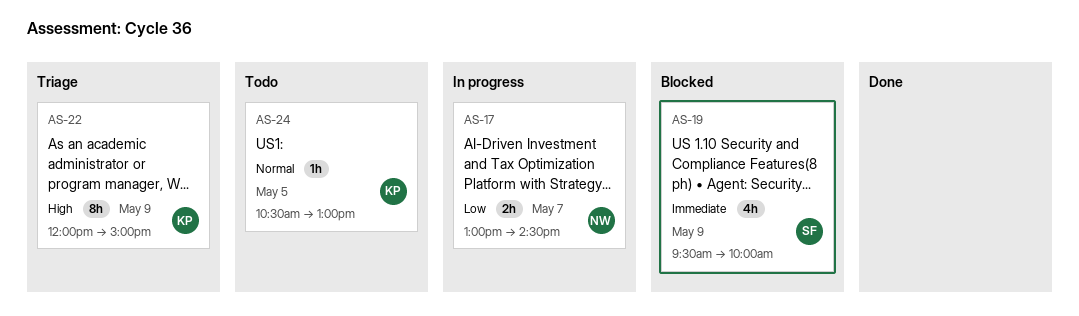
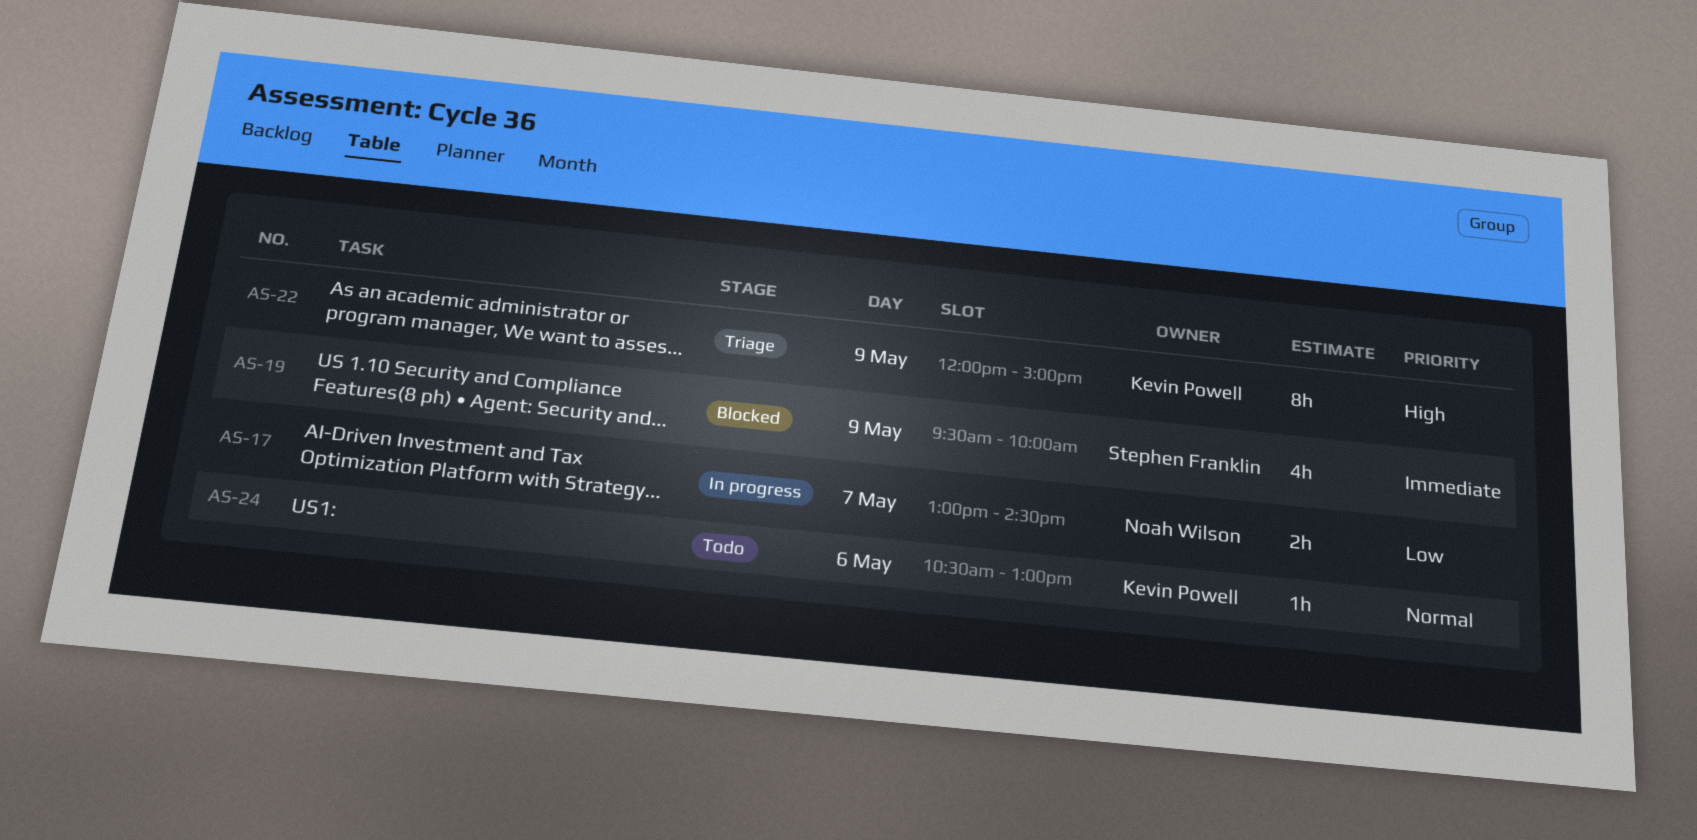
AS-24, day: May 5 -> May 6

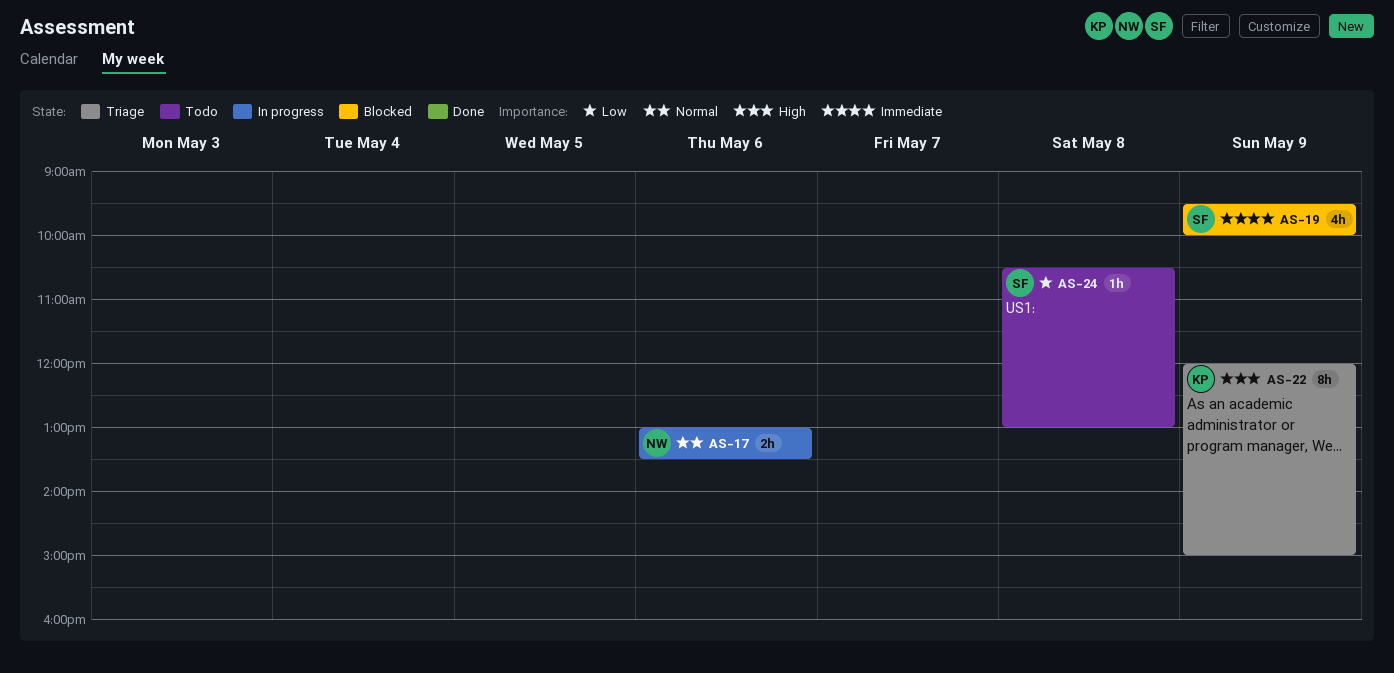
AS-17, priority: Low -> Normal
AS-17, day: May 7 -> May 6
AS-17, ends: 14:30 -> 13:30
AS-24, owner: Kevin Powell -> Stephen Franklin
AS-24, priority: Normal -> Low
AS-24, day: May 6 -> May 8

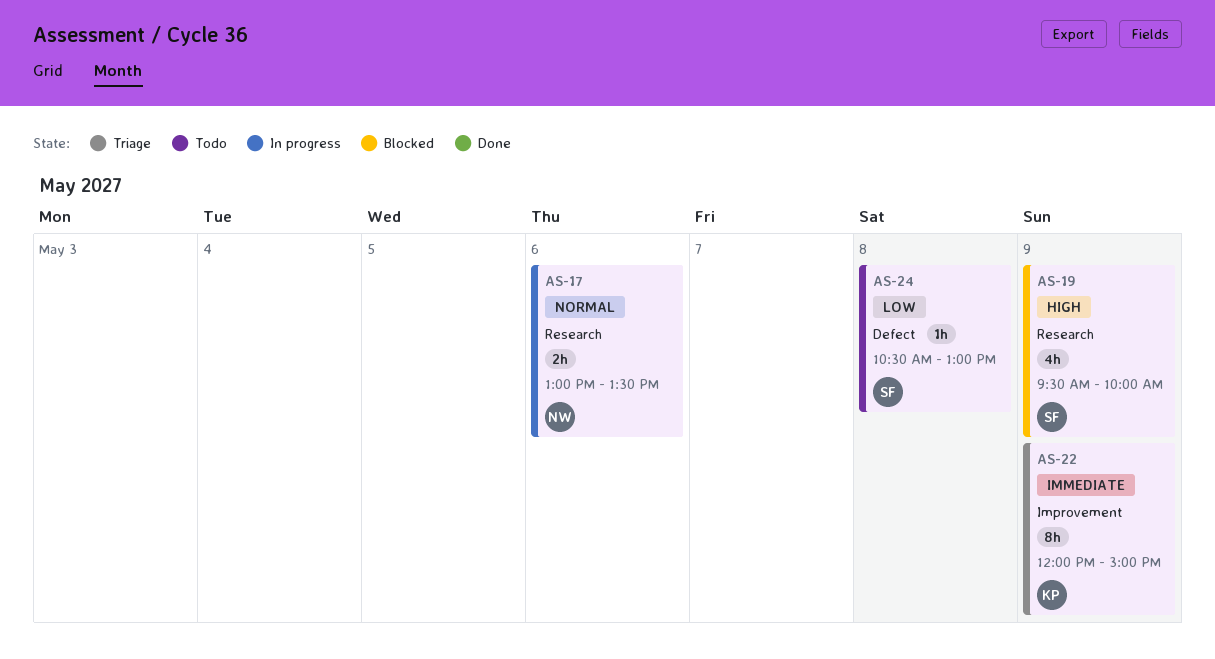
AS-19, priority: Immediate -> High
AS-22, priority: High -> Immediate

